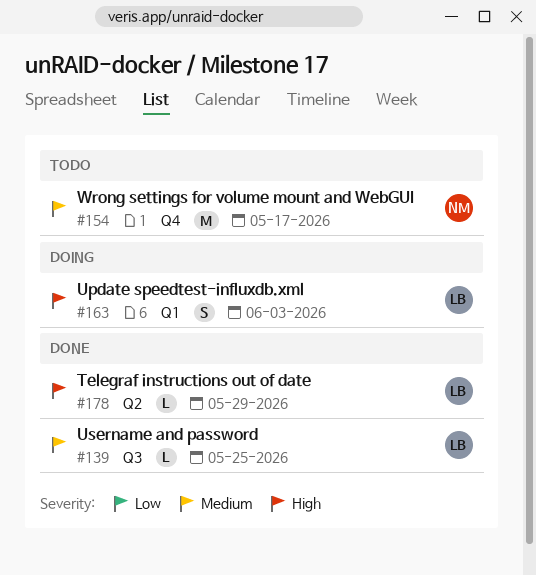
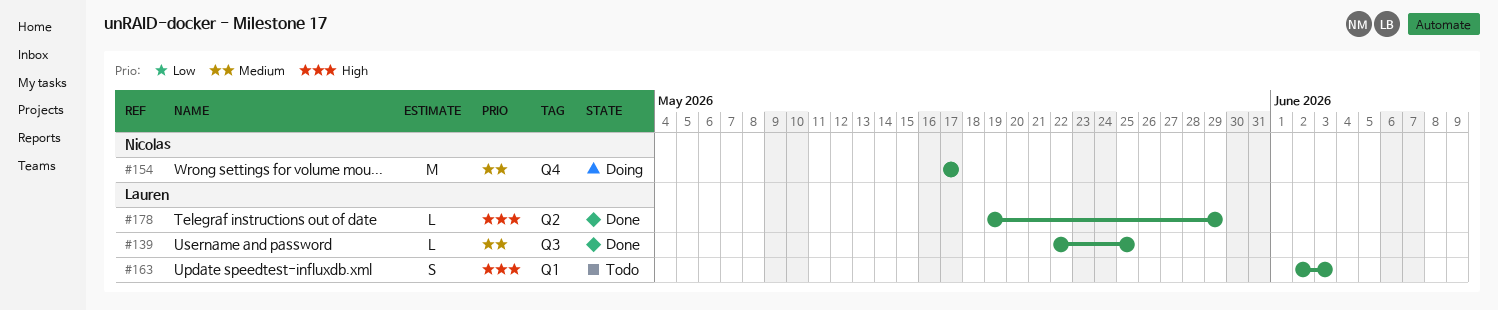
#154, status: Todo -> Doing
#163, status: Doing -> Todo

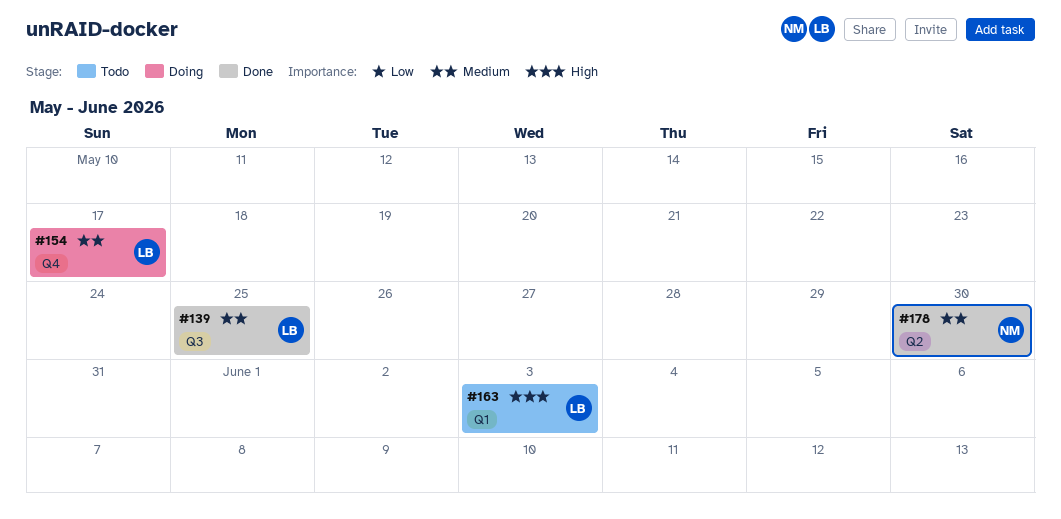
#154, owner: Nicolas -> Lauren
#178, owner: Lauren -> Nicolas
#178, priority: High -> Medium
#178, due: May 29 -> May 30

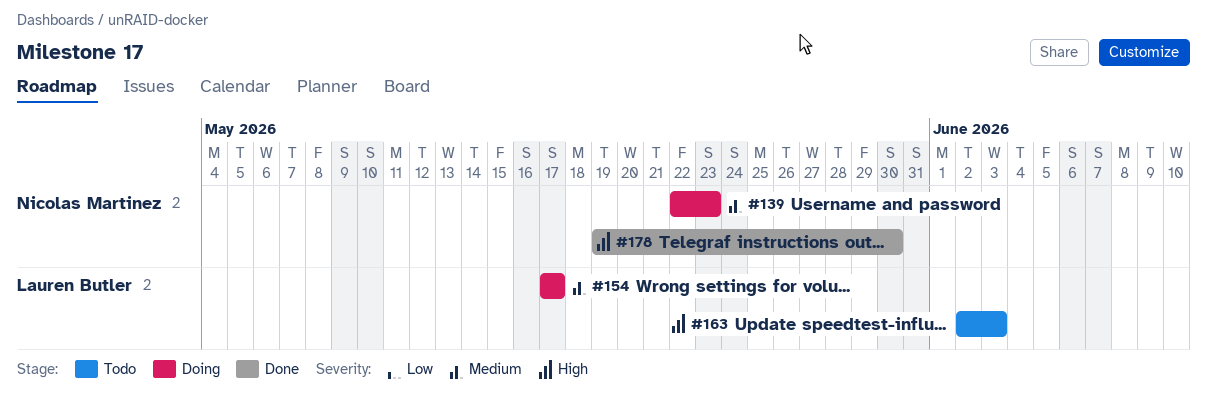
#139, status: Done -> Doing
#139, owner: Lauren Butler -> Nicolas Martinez
#139, due: May 25 -> May 23
#178, priority: Medium -> High

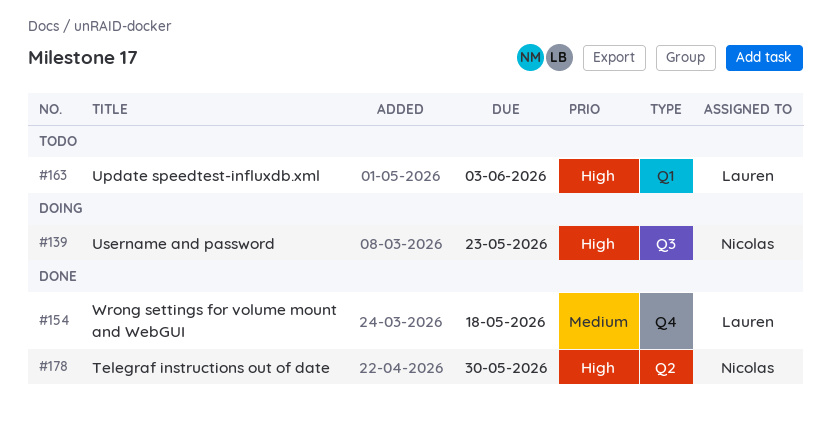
#139, priority: Medium -> High
#154, status: Doing -> Done
#154, due: May 17 -> May 18

